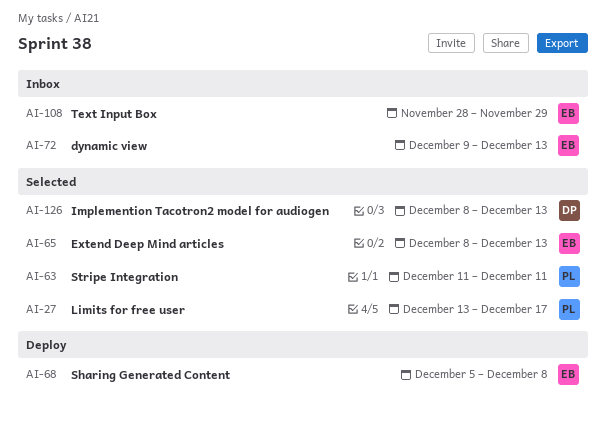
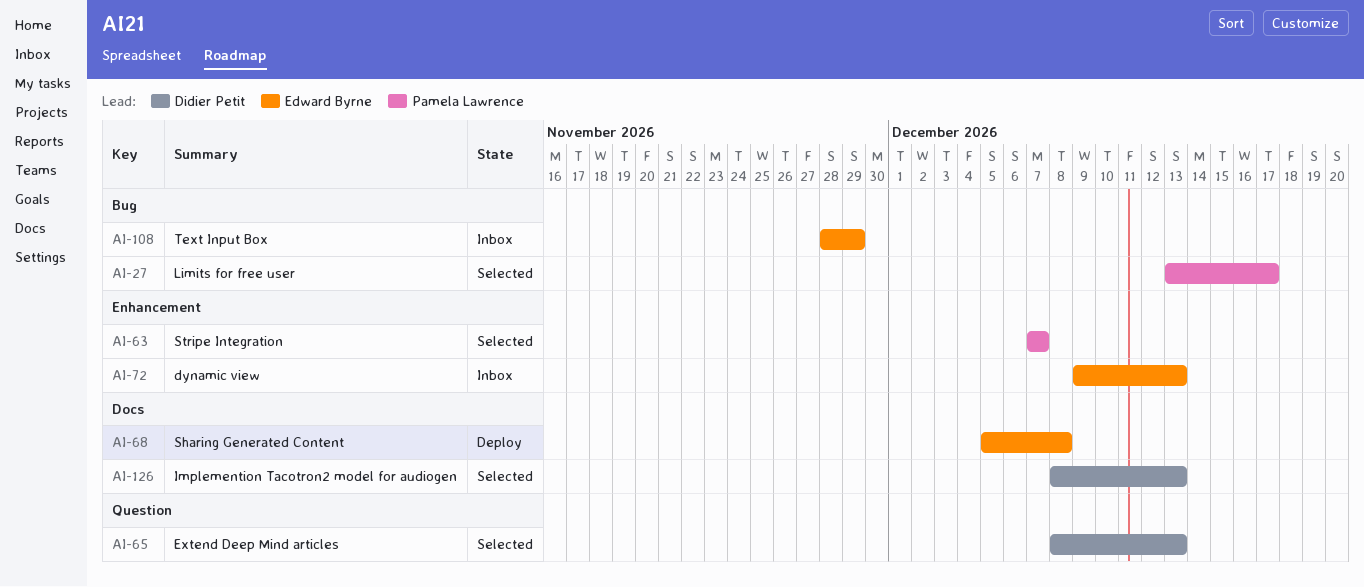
AI-63, start: Dec 11 -> Dec 7
AI-63, due: Dec 11 -> Dec 7
AI-65, owner: Edward Byrne -> Didier Petit

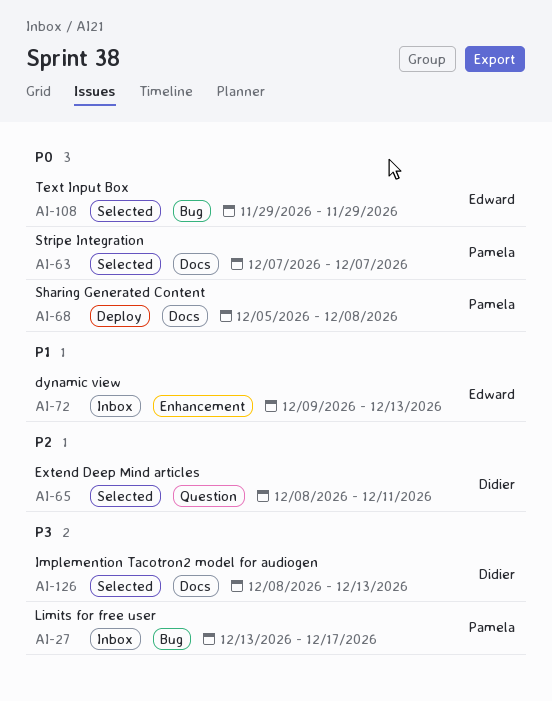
AI-27, status: Selected -> Inbox
AI-63, label: Enhancement -> Docs
AI-65, due: Dec 13 -> Dec 11
AI-68, owner: Edward Byrne -> Pamela Lawrence
AI-108, status: Inbox -> Selected
AI-108, start: Nov 28 -> Nov 29

